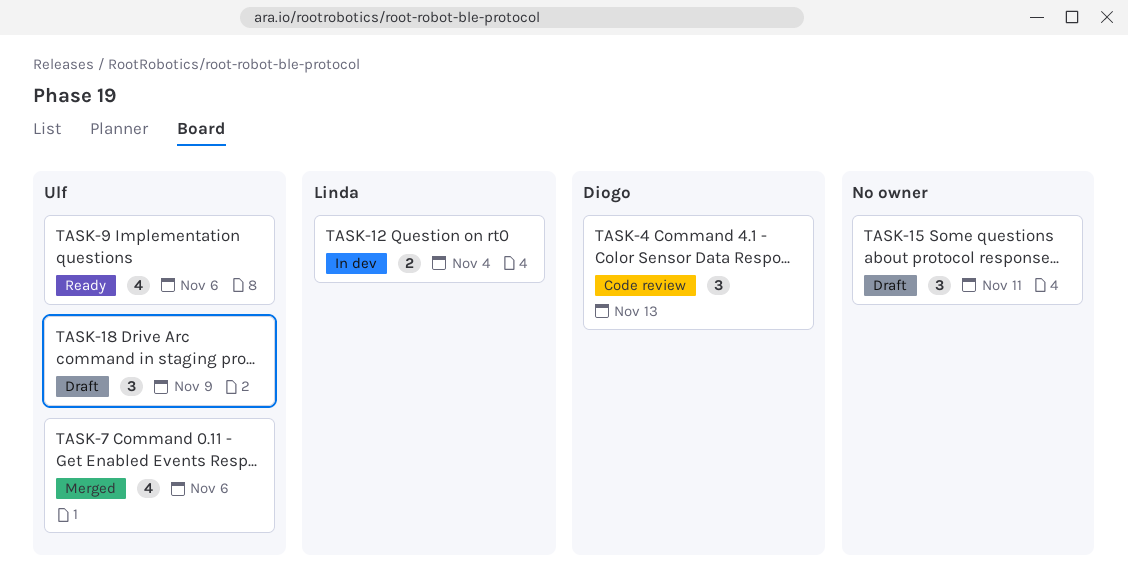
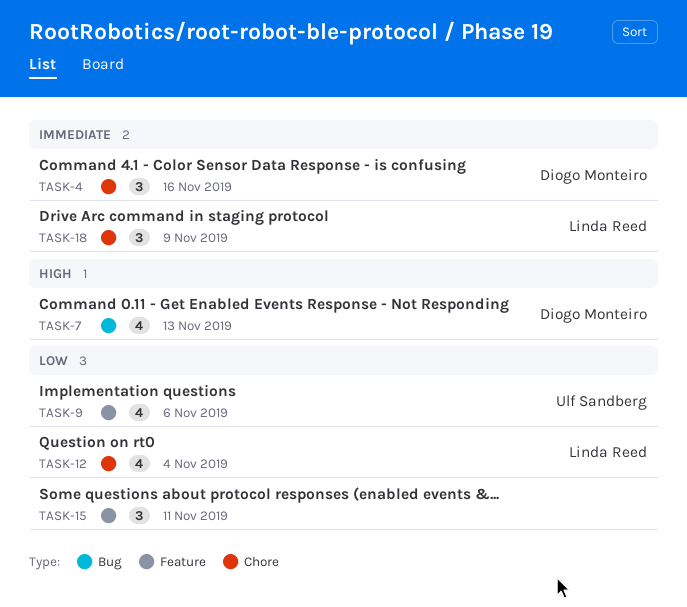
TASK-4, due: Nov 13 -> Nov 16
TASK-7, owner: Ulf Sandberg -> Diogo Monteiro
TASK-7, due: Nov 6 -> Nov 13
TASK-12, estimate: 2 -> 4
TASK-18, owner: Ulf Sandberg -> Linda Reed

